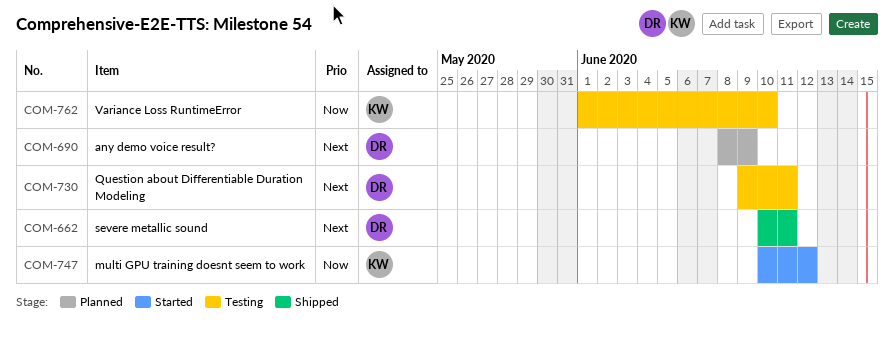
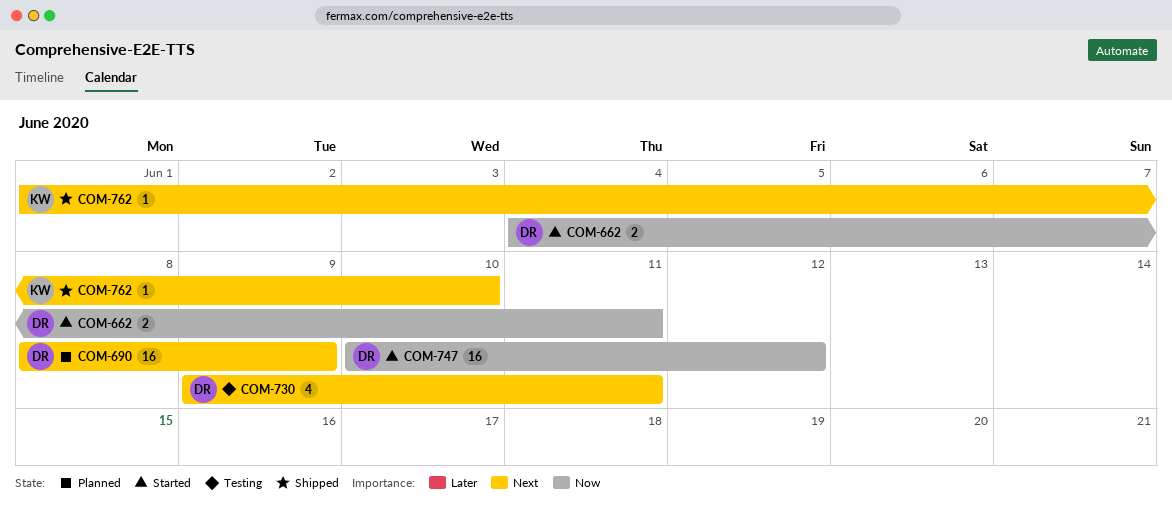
COM-662, status: Shipped -> Started
COM-662, priority: Next -> Now
COM-662, start: Jun 10 -> Jun 4
COM-747, owner: KW -> DR
COM-762, status: Testing -> Shipped
COM-762, priority: Now -> Next

